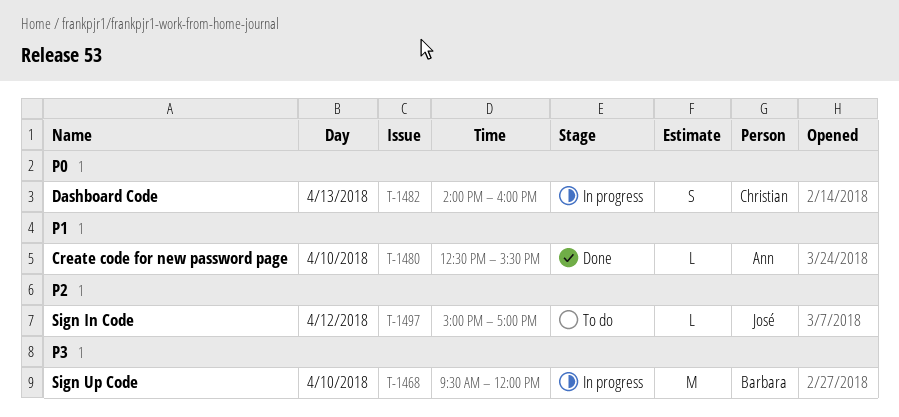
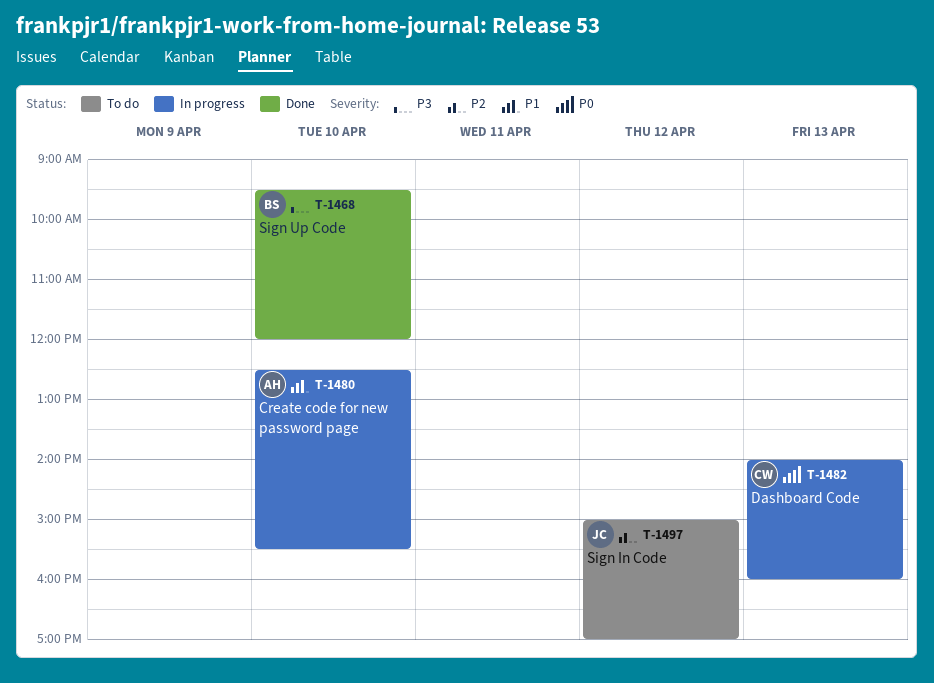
T-1468, status: In progress -> Done
T-1480, status: Done -> In progress

